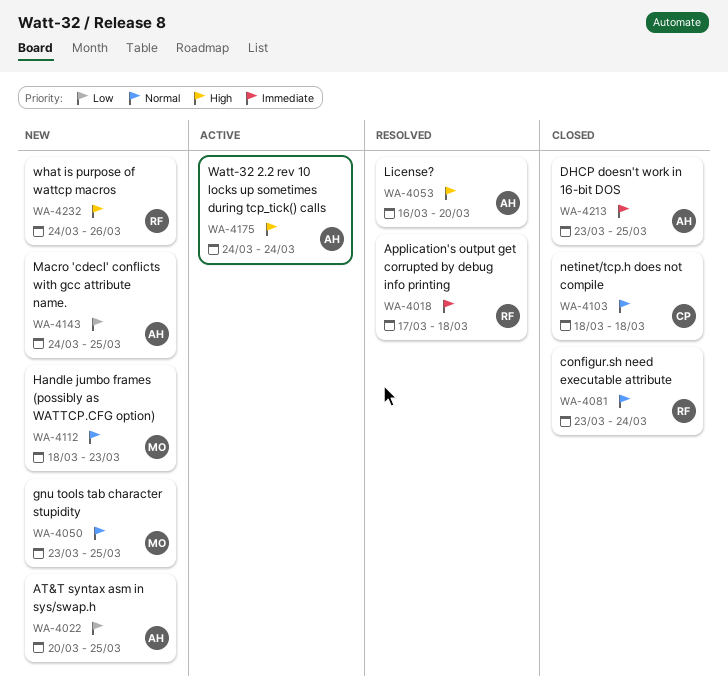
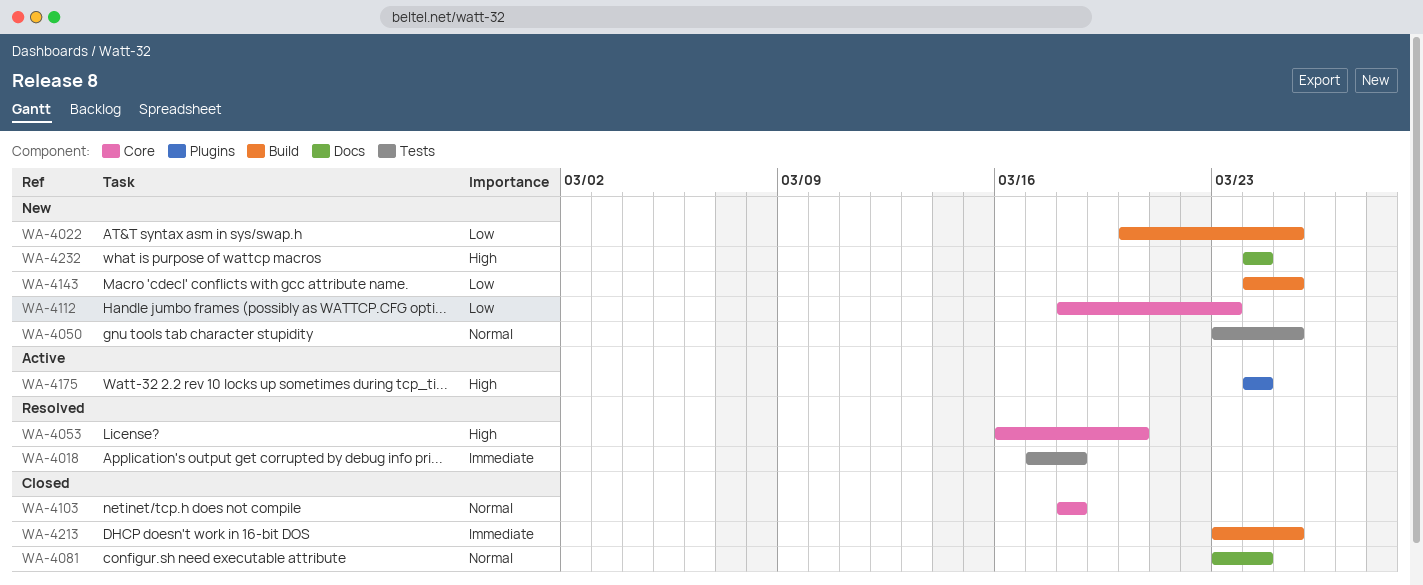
WA-4112, priority: Normal -> Low
WA-4232, due: Mar 26 -> Mar 24

